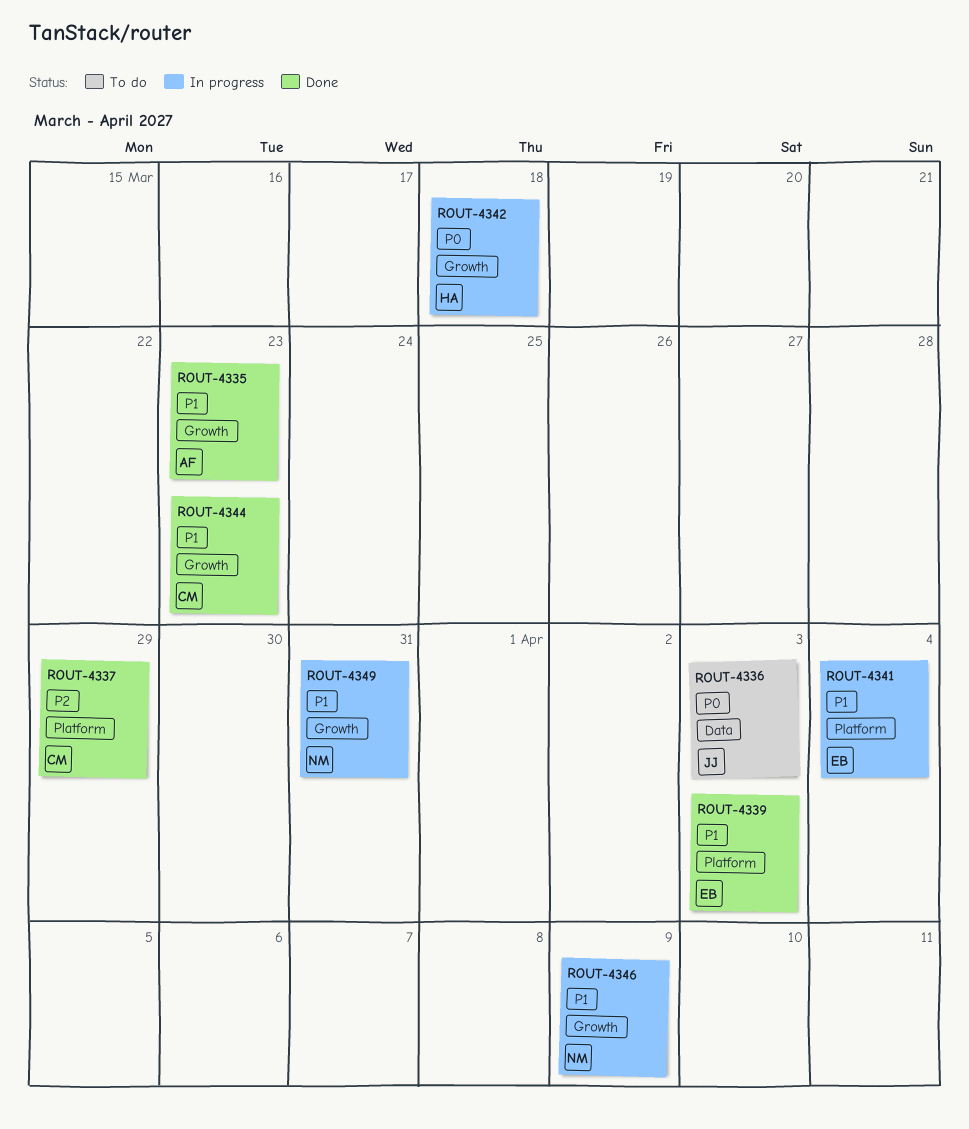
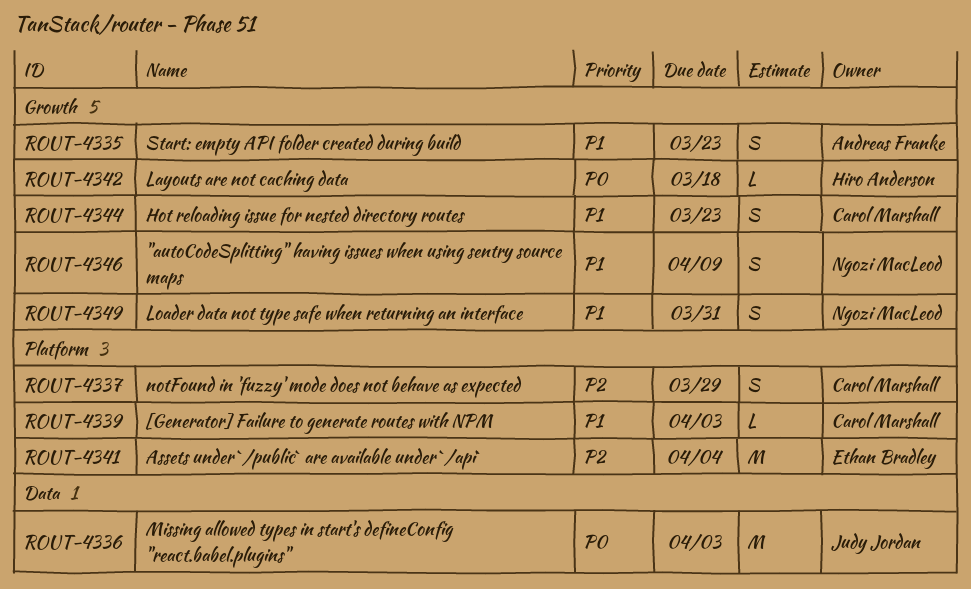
ROUT-4339, owner: Ethan Bradley -> Carol Marshall
ROUT-4341, priority: P1 -> P2

